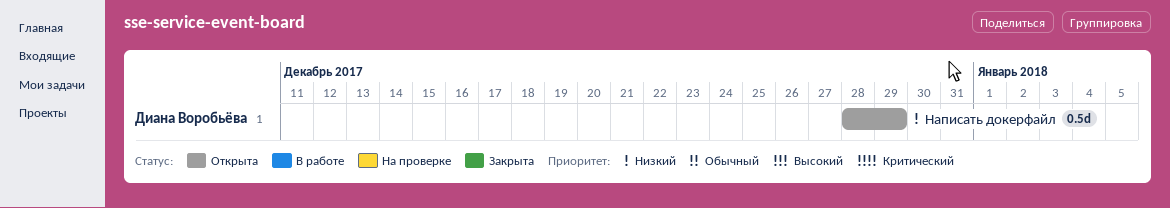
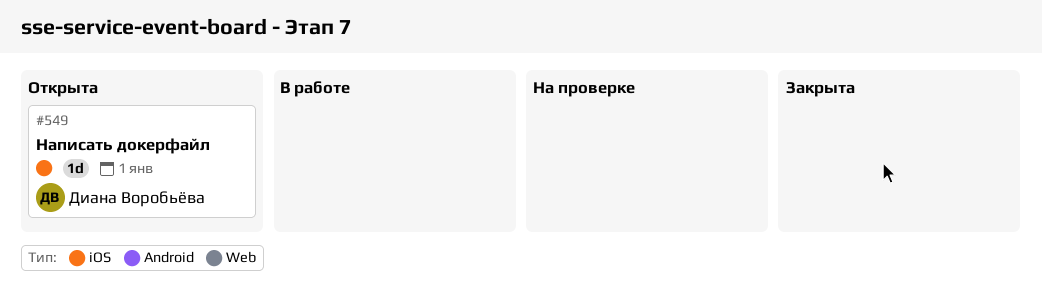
Написать докерфайл, estimate: 0.5d -> 1d
Написать докерфайл, due: Dec 29 -> Jan 1

